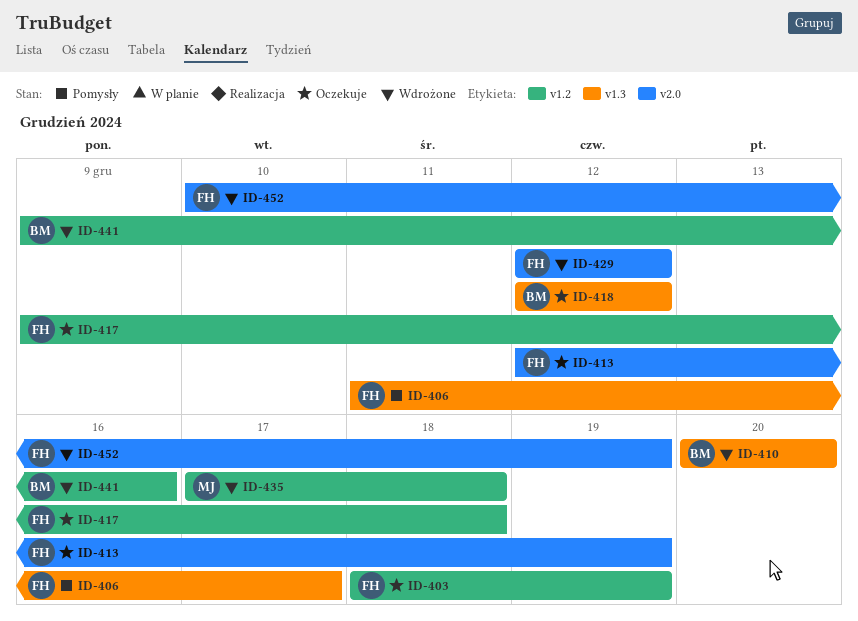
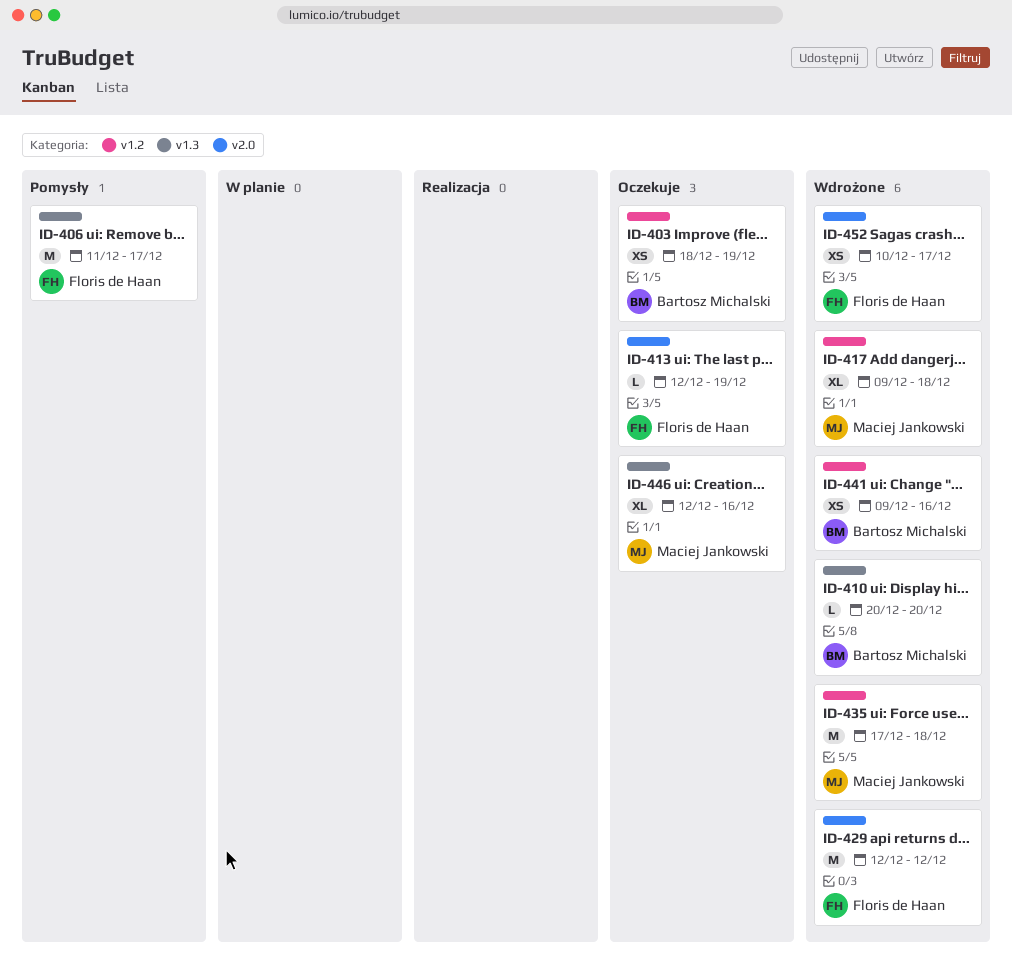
ID-403, owner: Floris de Haan -> Bartosz Michalski
ID-417, status: Oczekuje -> Wdrożone
ID-417, owner: Floris de Haan -> Maciej Jankowski
ID-418: present -> none
ID-446: none -> present
ID-452, due: Dec 19 -> Dec 17

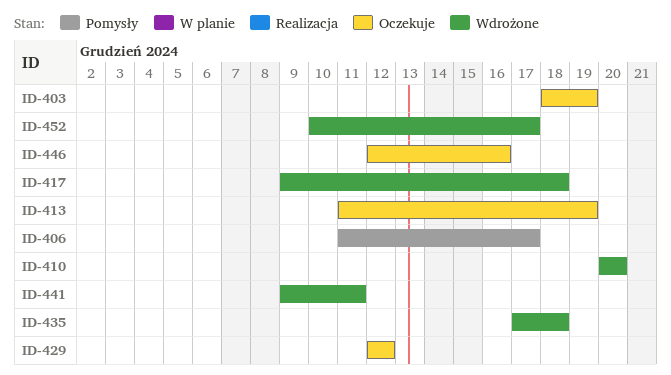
ID-413, start: Dec 12 -> Dec 11
ID-429, status: Wdrożone -> Oczekuje
ID-441, due: Dec 16 -> Dec 11

